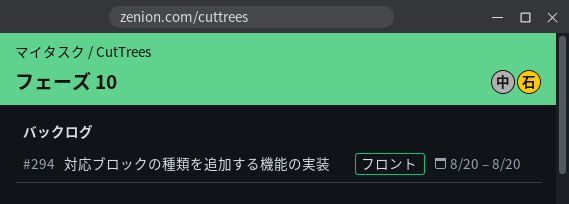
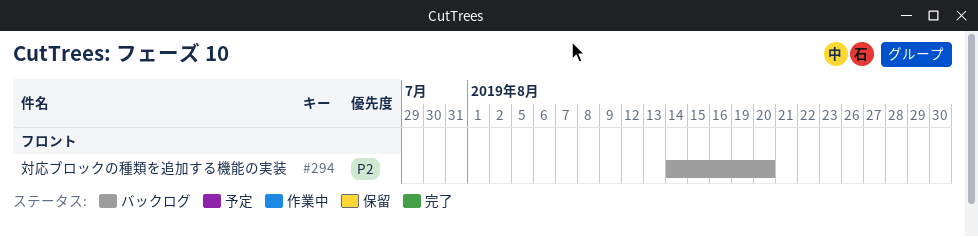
#294, start: Aug 20 -> Aug 14

